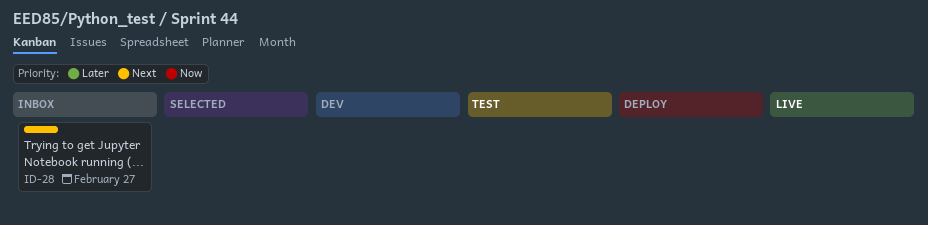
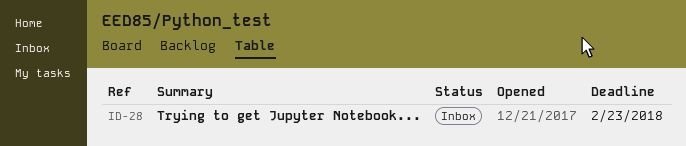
ID-28, due: Feb 27 -> Feb 23

